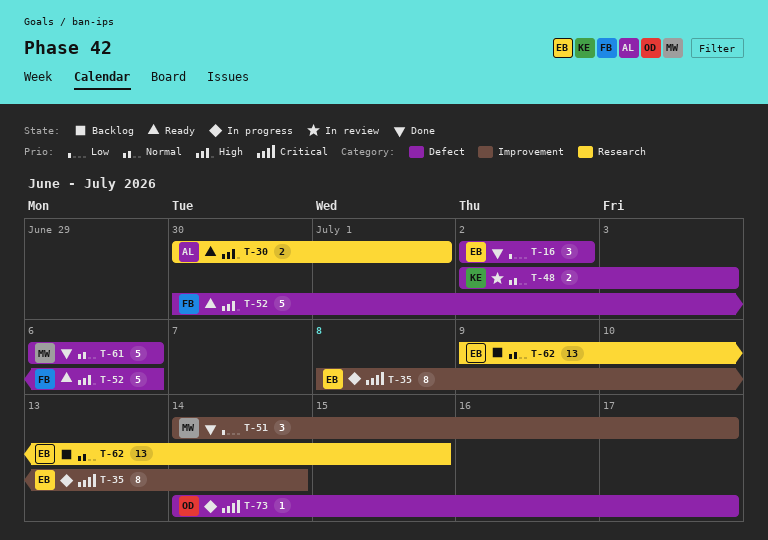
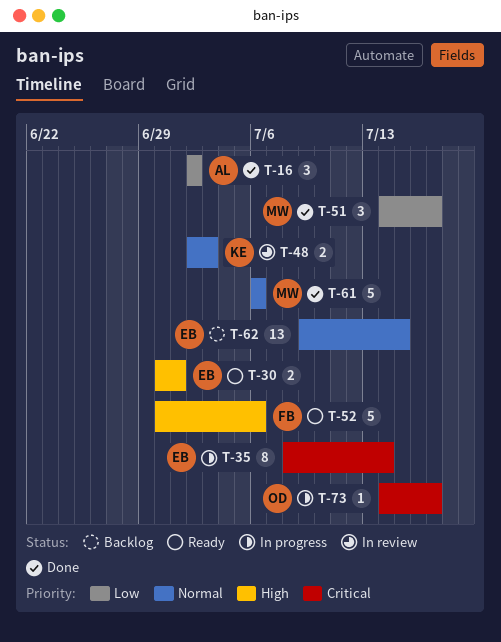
T-16, owner: EB -> AL
T-30, owner: AL -> EB

